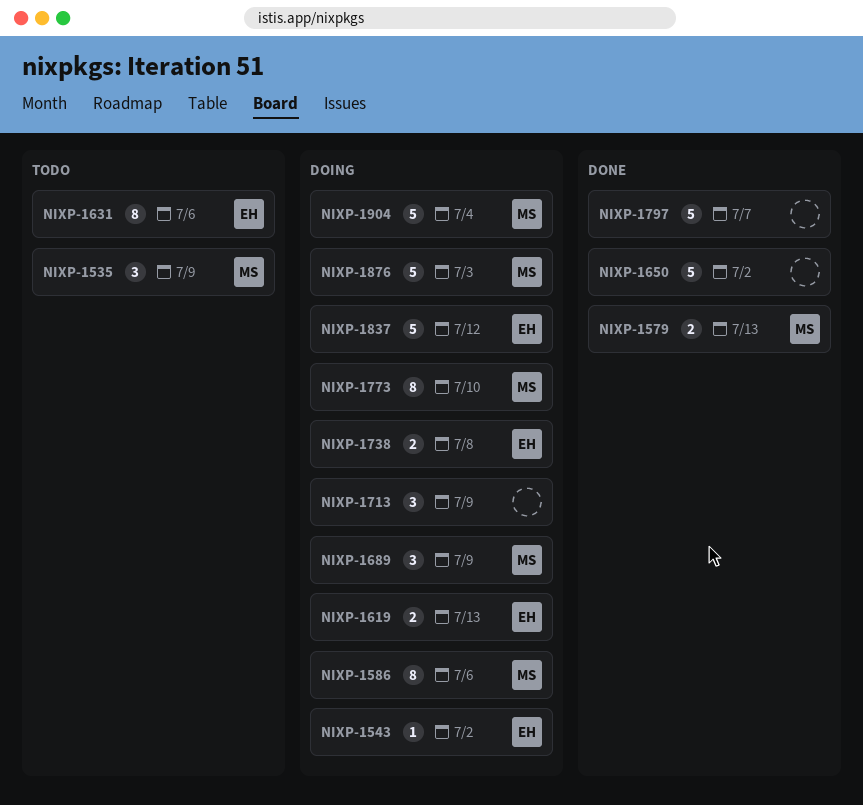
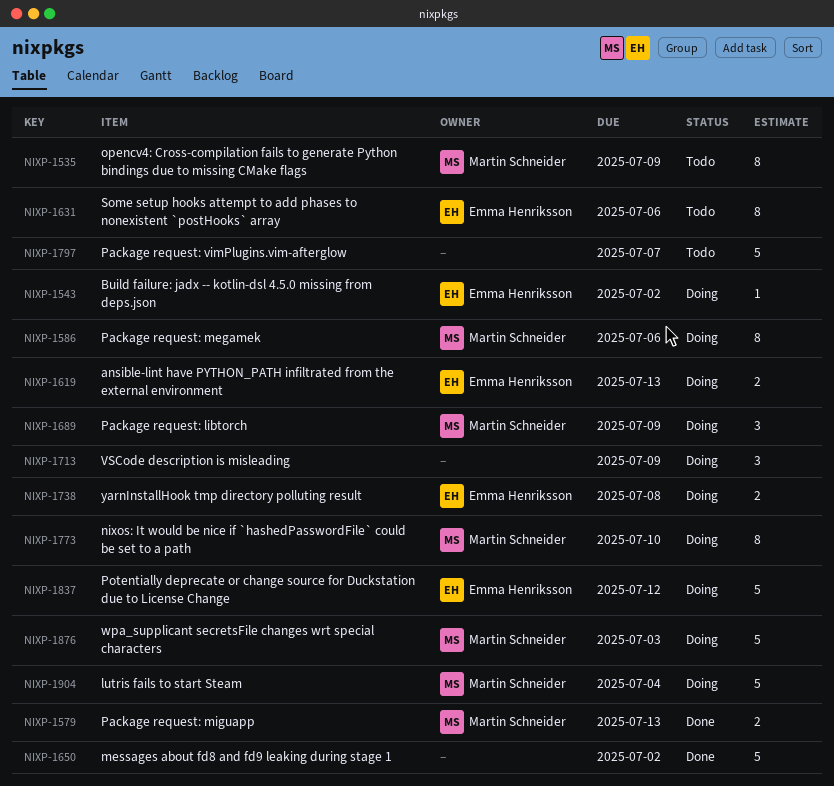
NIXP-1535, estimate: 3 -> 8
NIXP-1797, status: Done -> Todo

